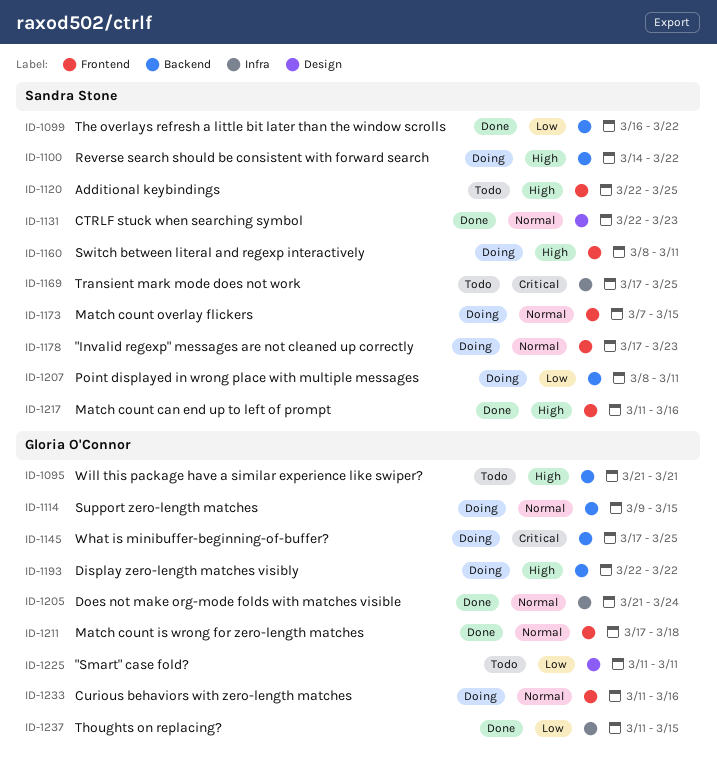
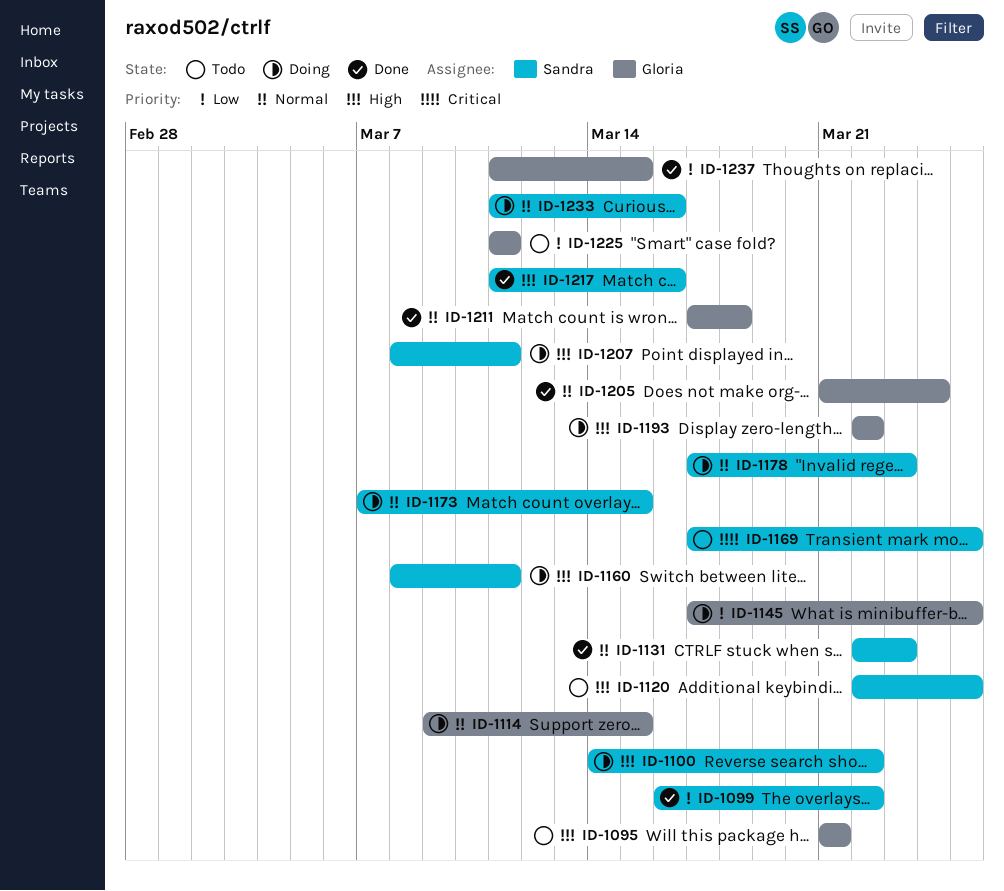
ID-1145, priority: Critical -> Low
ID-1207, priority: Low -> High
ID-1233, owner: Gloria O'Connor -> Sandra Stone

